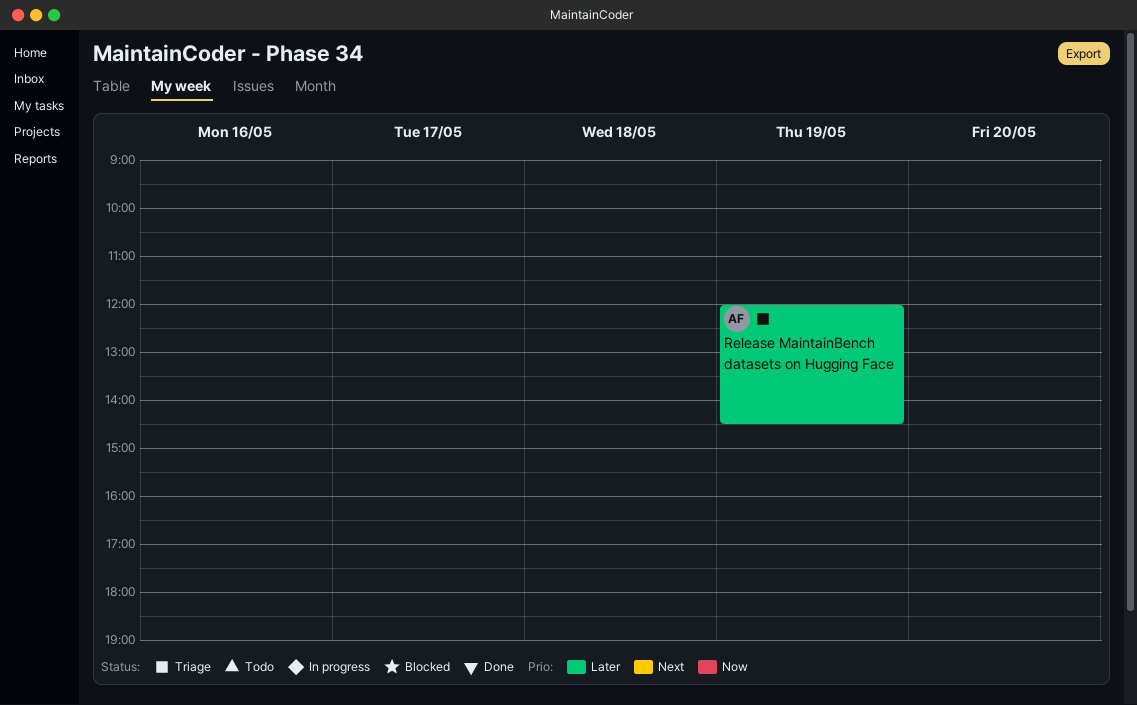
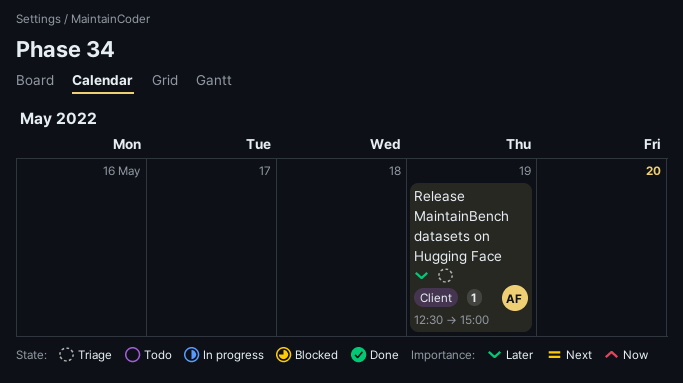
Release MaintainBench datasets on Hugging Face, begins: 12:00 -> 12:30
Release MaintainBench datasets on Hugging Face, ends: 14:30 -> 15:00

